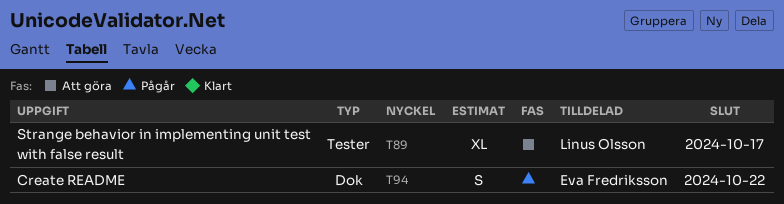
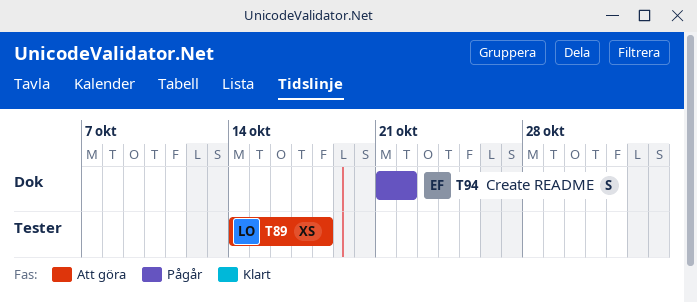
T89, estimate: XL -> XS
T89, due: Oct 17 -> Oct 18

